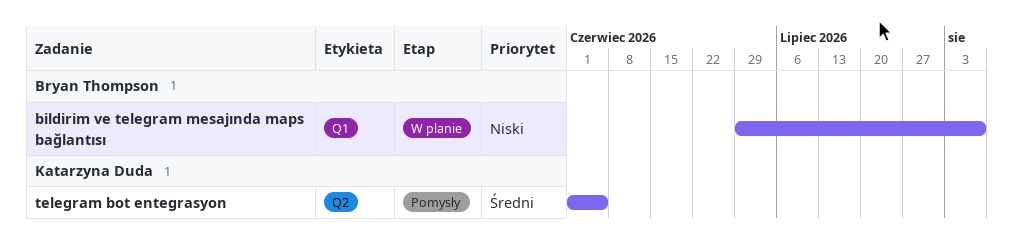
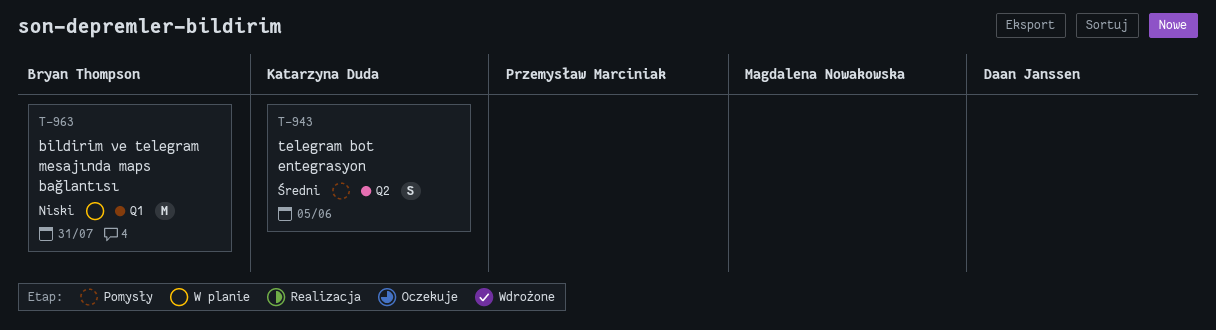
bildirim ve telegram mesajında maps bağlantısı, due: Aug 7 -> Jul 31

